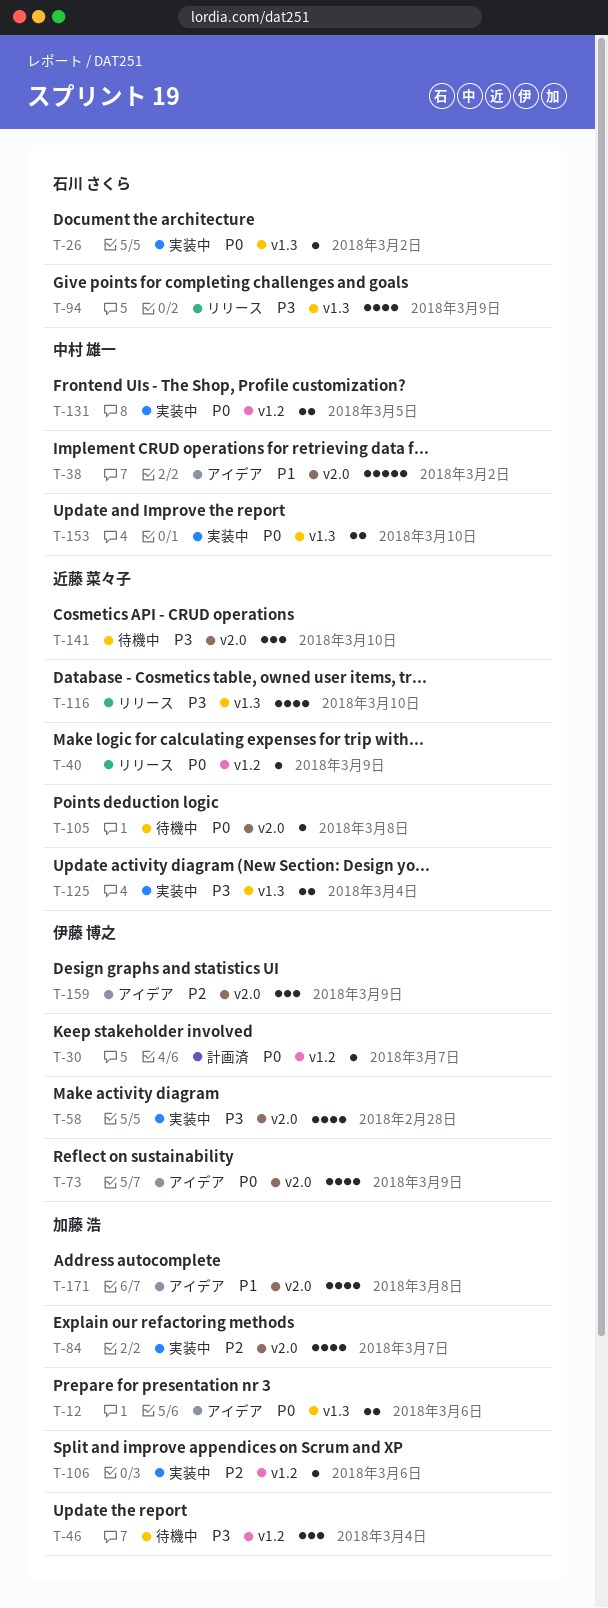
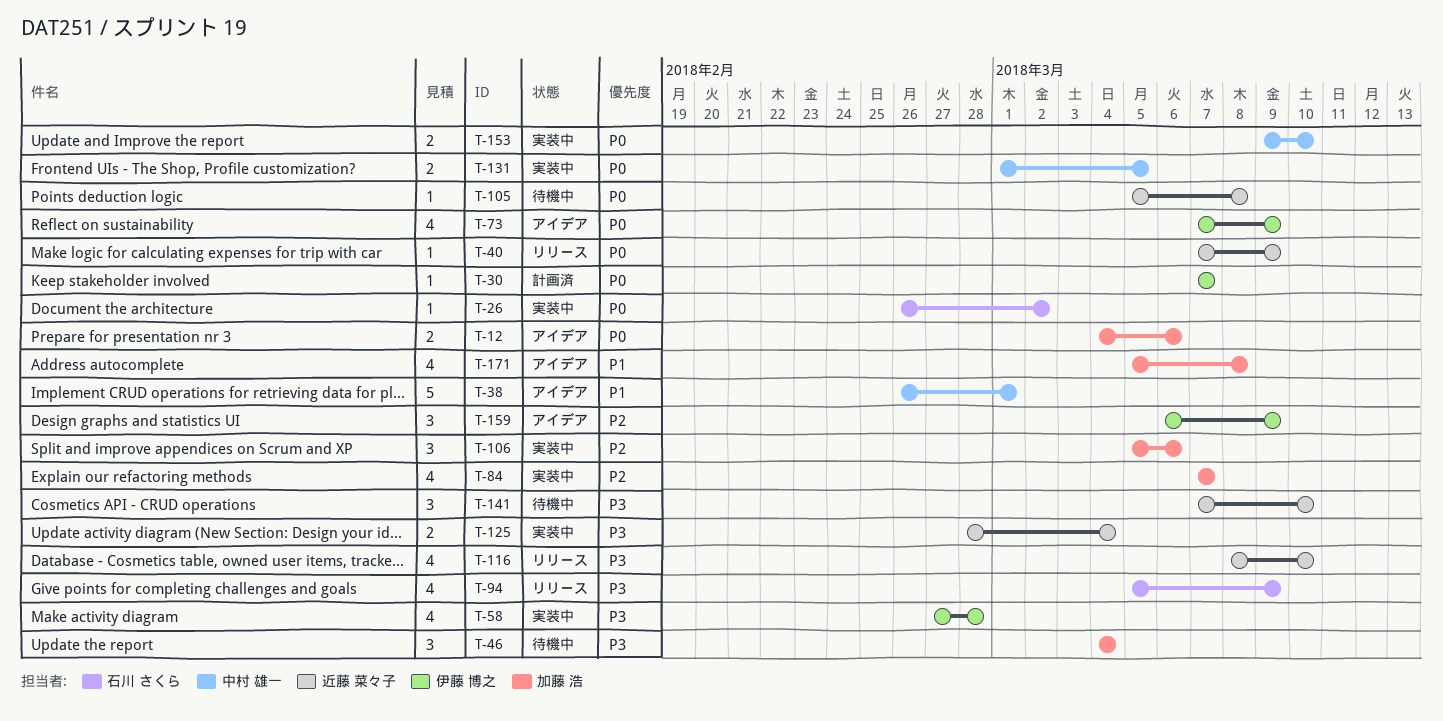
T-38, due: Mar 2 -> Mar 1
T-106, estimate: 1 -> 3

